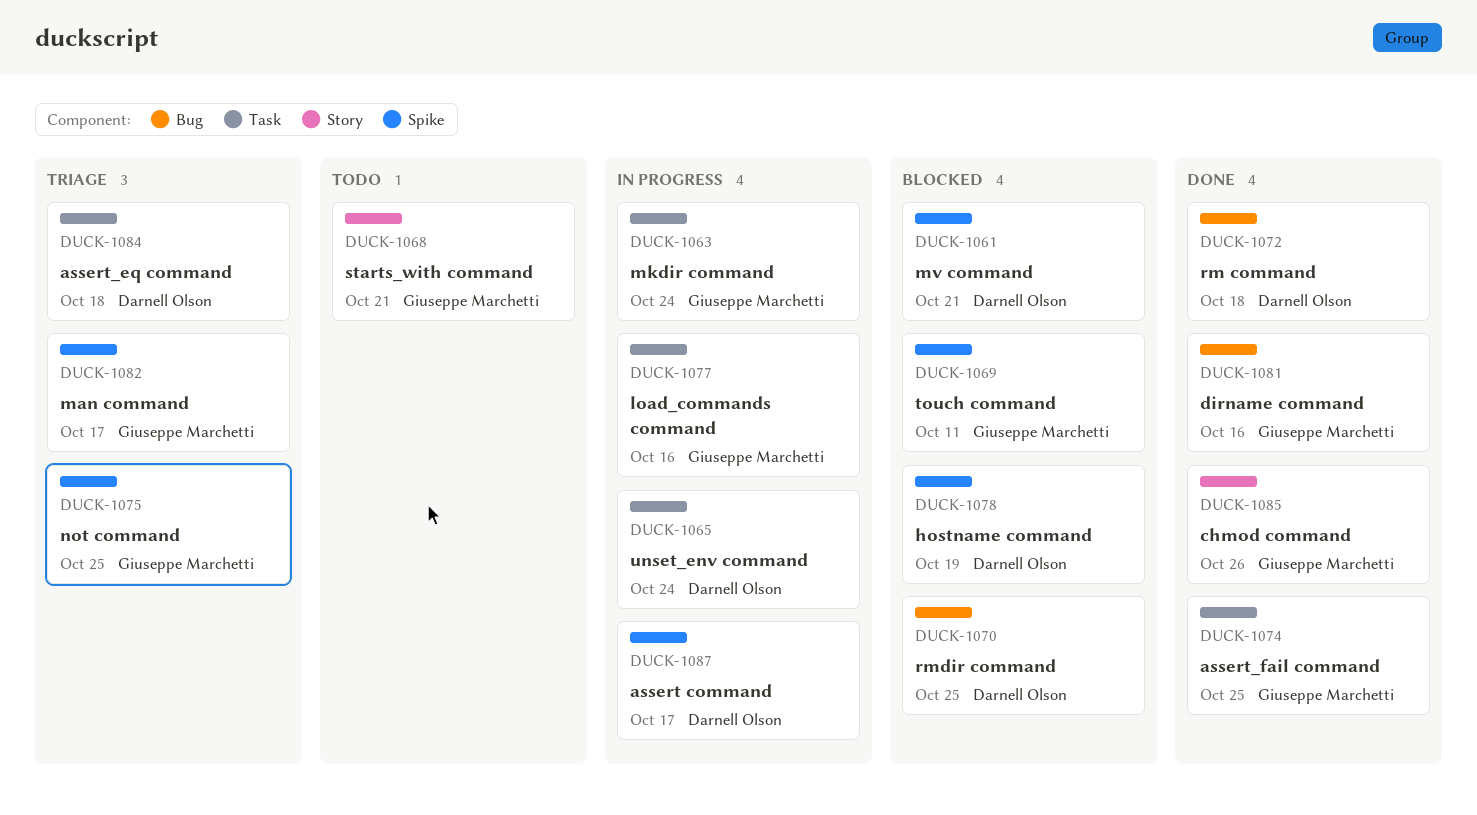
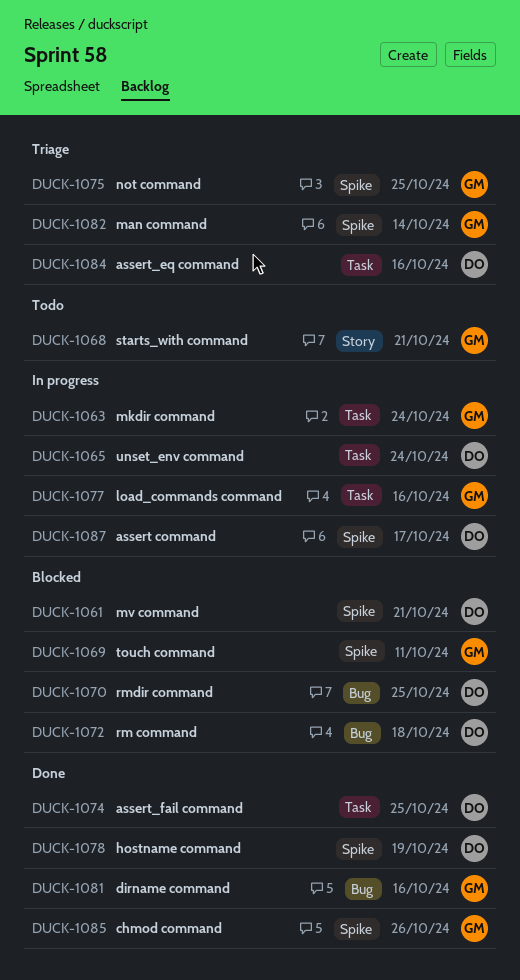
DUCK-1072, status: Done -> Blocked
DUCK-1074, owner: Giuseppe Marchetti -> Darnell Olson
DUCK-1078, status: Blocked -> Done
DUCK-1082, due: Oct 17 -> Oct 14
DUCK-1084, due: Oct 18 -> Oct 16
DUCK-1085, label: Story -> Spike

